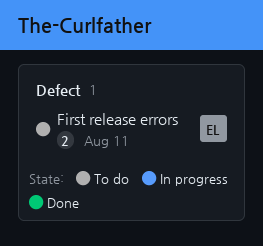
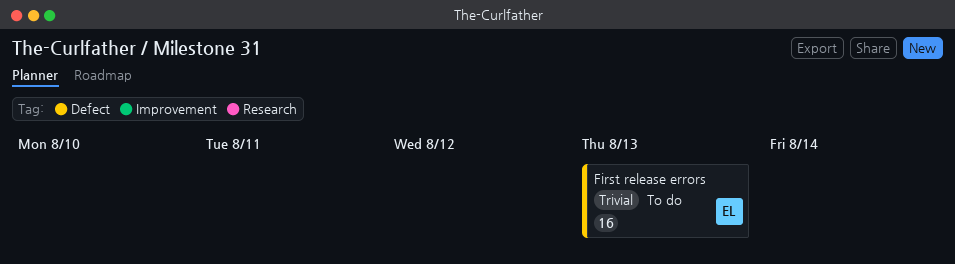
First release errors, estimate: 2 -> 16
First release errors, due: Aug 11 -> Aug 13

